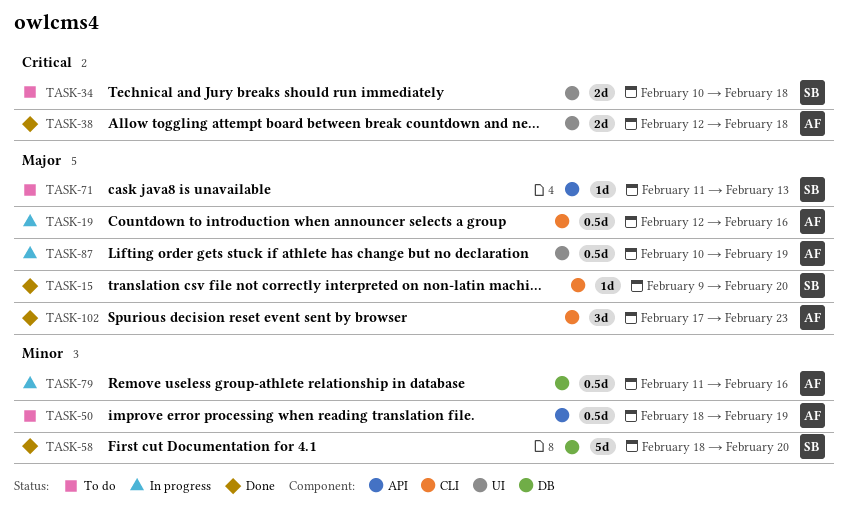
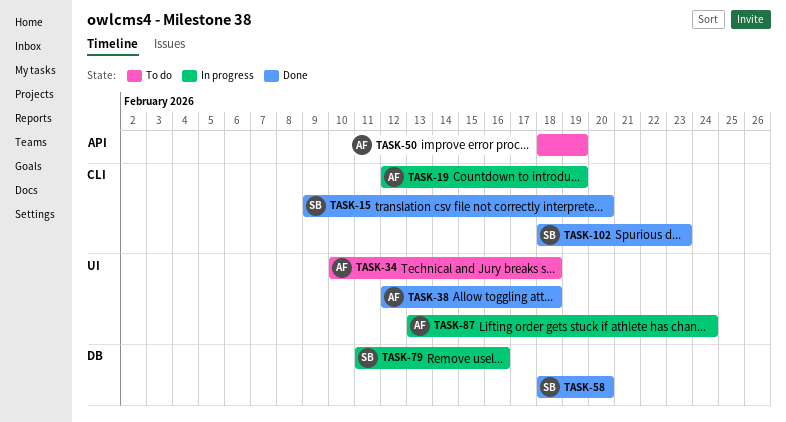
TASK-19, due: Feb 16 -> Feb 19
TASK-34, owner: SB -> AF
TASK-71: present -> none
TASK-79, owner: AF -> SB
TASK-87, start: Feb 10 -> Feb 13
TASK-87, due: Feb 19 -> Feb 24
TASK-102, owner: AF -> SB
TASK-102, start: Feb 17 -> Feb 18

